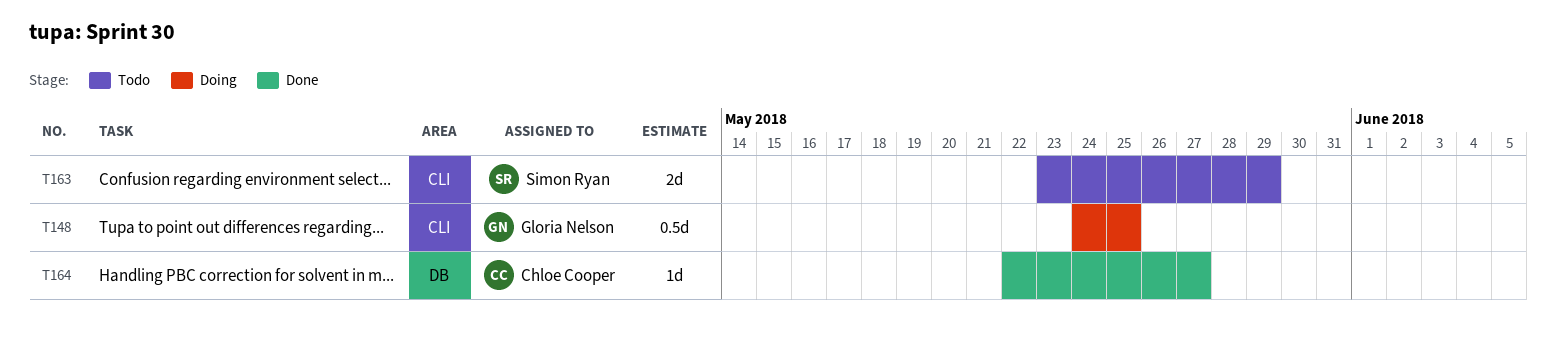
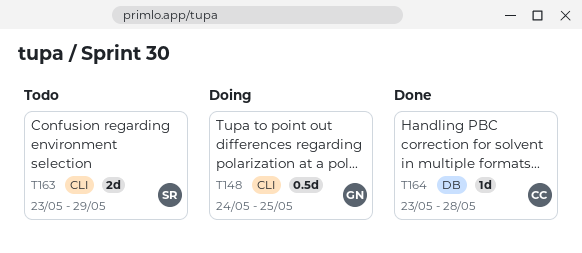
T164, start: May 22 -> May 23
T164, due: May 27 -> May 28

